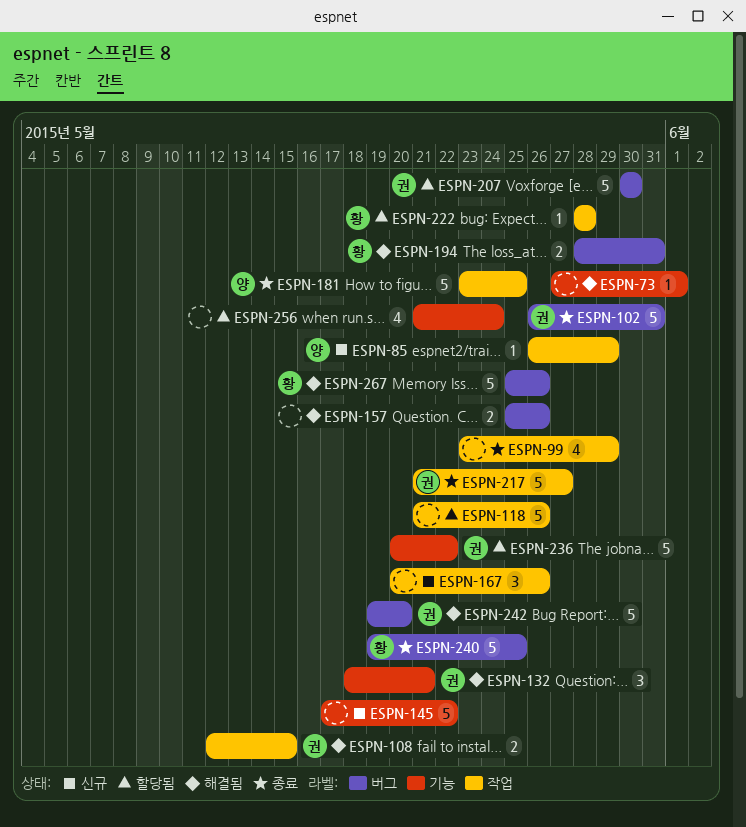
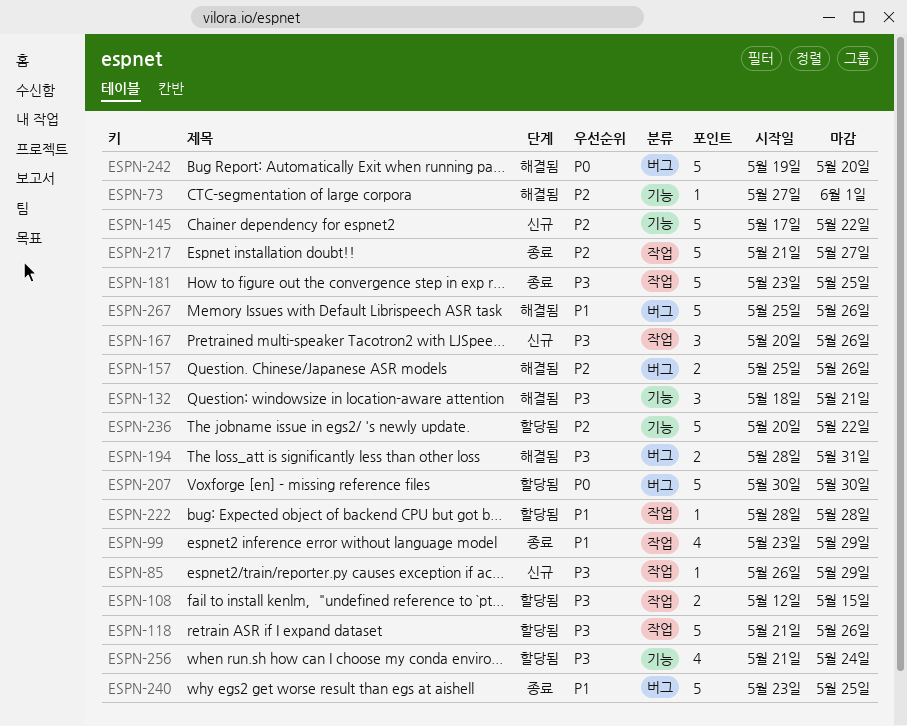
ESPN-102: present -> none
ESPN-108, status: 해결됨 -> 할당됨
ESPN-240, start: May 19 -> May 23

